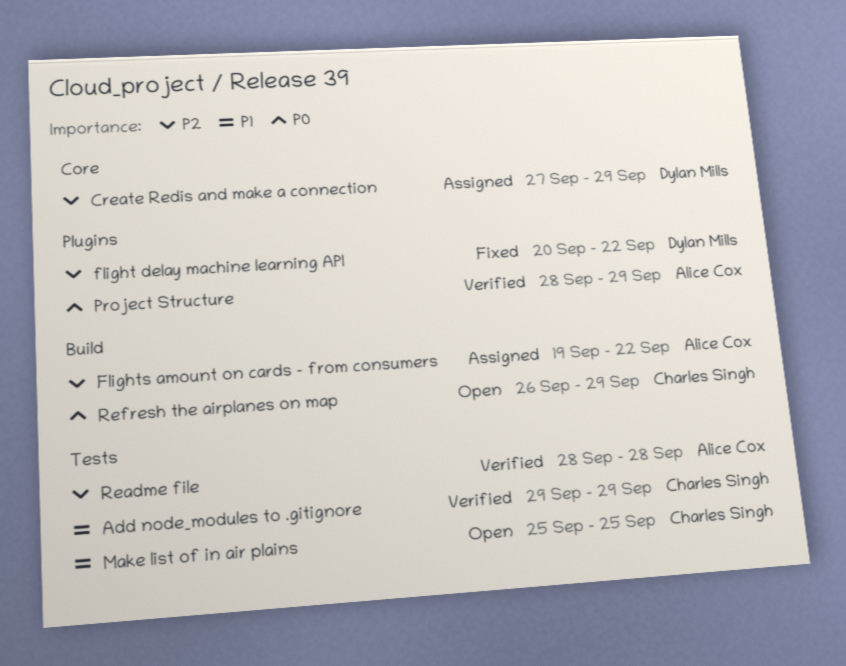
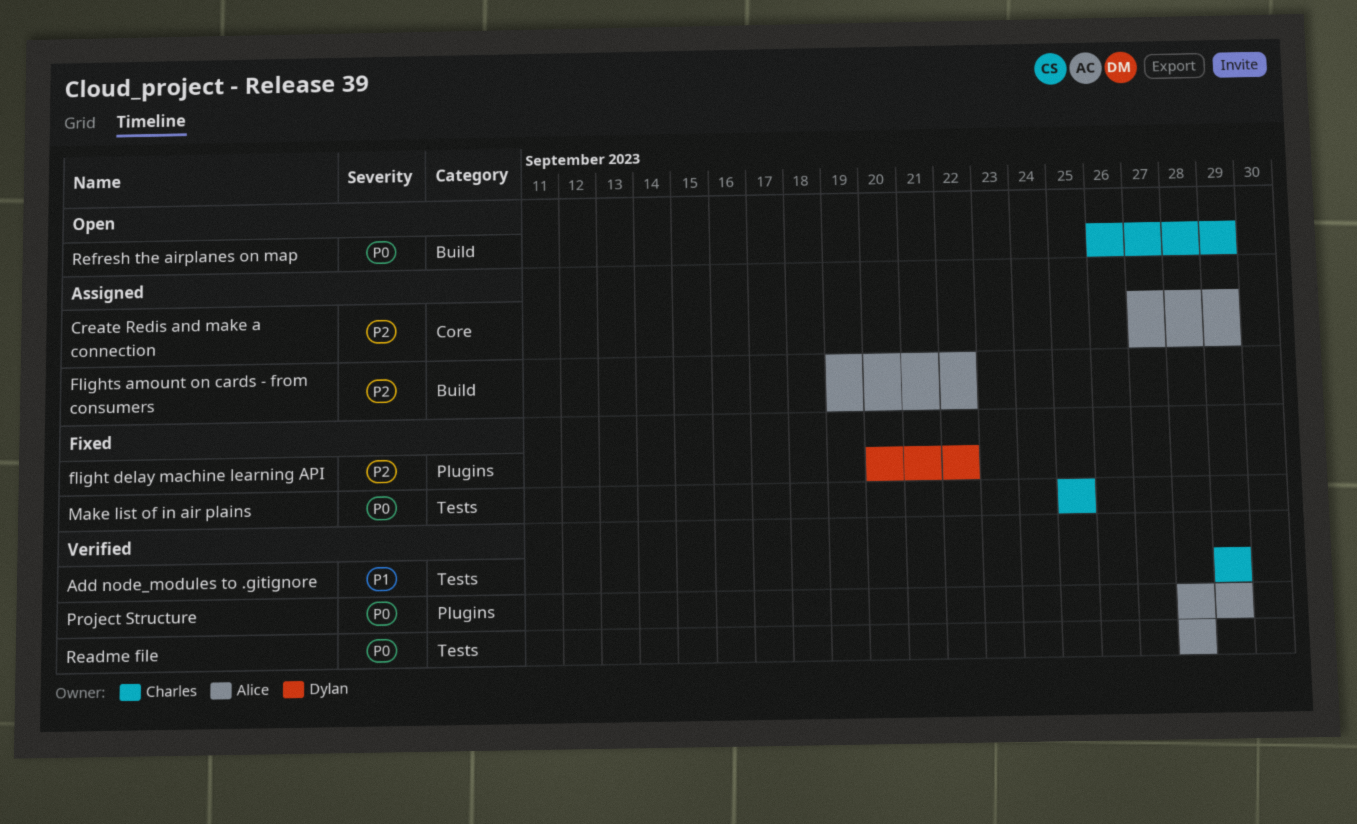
Create Redis and make a connection, owner: Dylan Mills -> Alice Cox
Make list of in air plains, status: Open -> Fixed
Make list of in air plains, priority: P1 -> P0
Readme file, priority: P2 -> P0

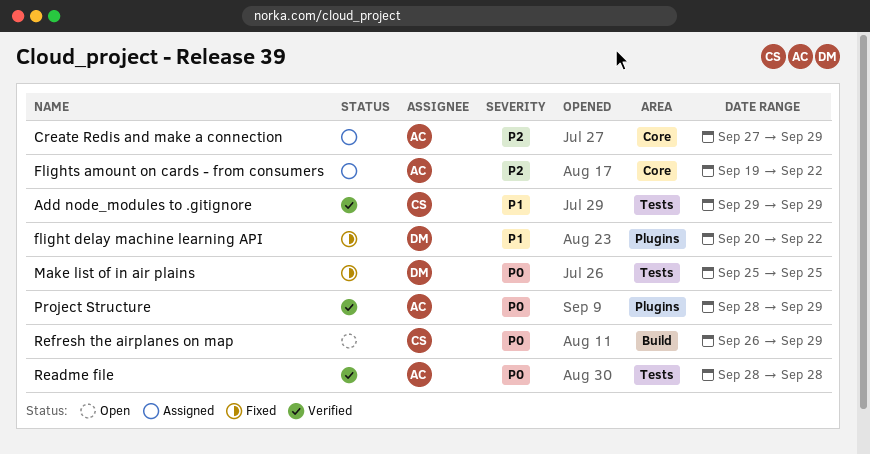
flight delay machine learning API, priority: P2 -> P1
Flights amount on cards - from consumers, label: Build -> Core
Make list of in air plains, owner: Charles -> Dylan

